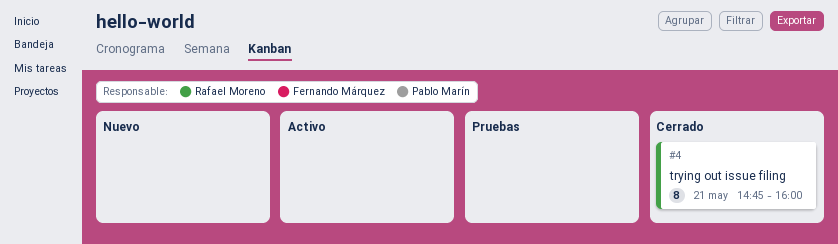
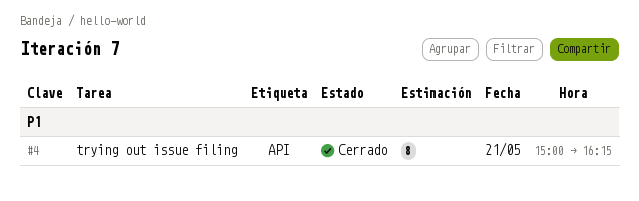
#4, begins: 14:45 -> 15:00
#4, ends: 16:00 -> 16:15

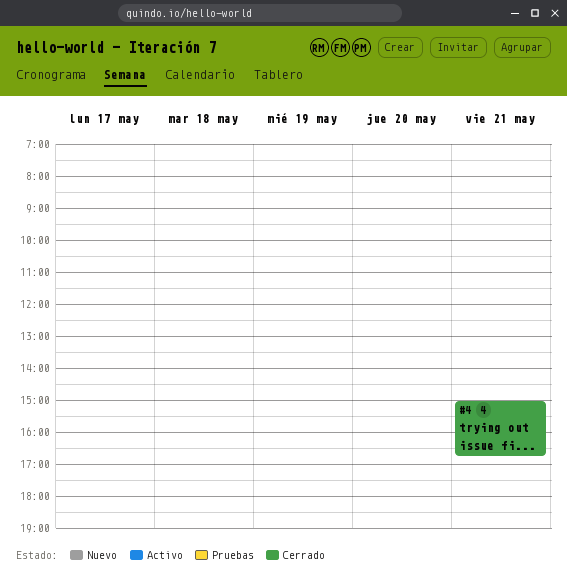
#4, estimate: 8 -> 4
#4, ends: 16:15 -> 16:45

